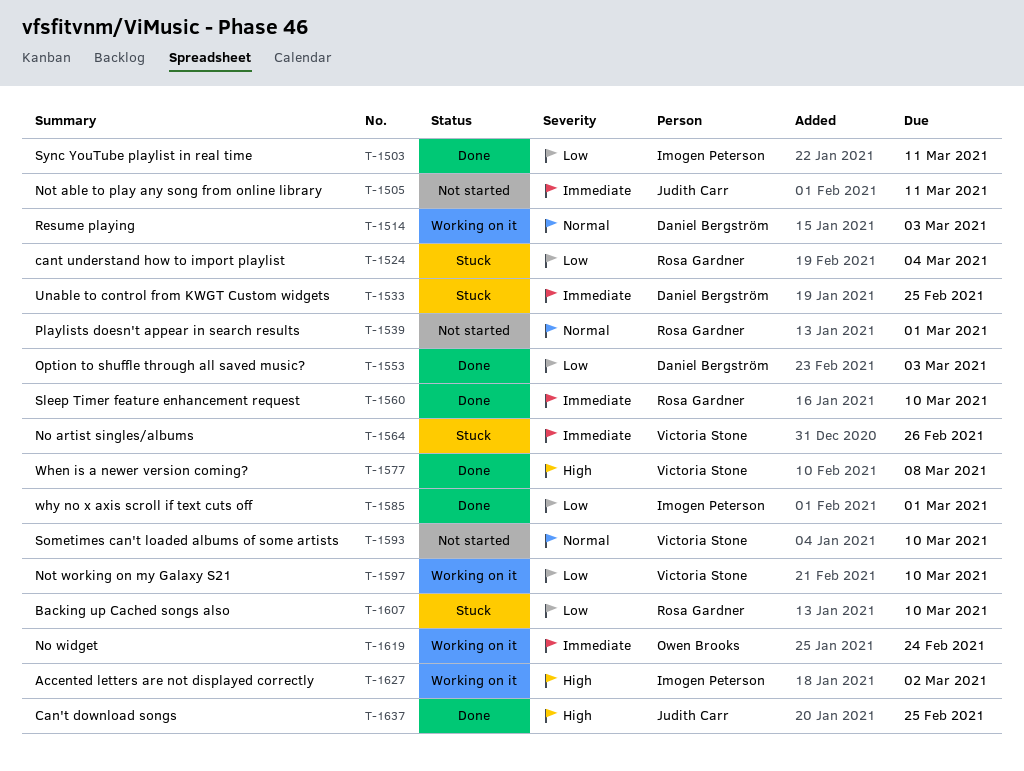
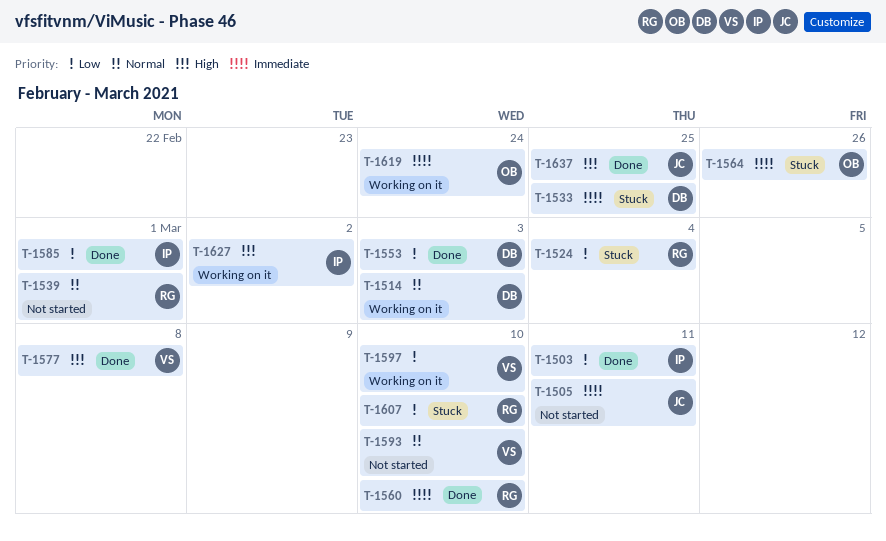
T-1564, owner: Victoria Stone -> Owen Brooks

